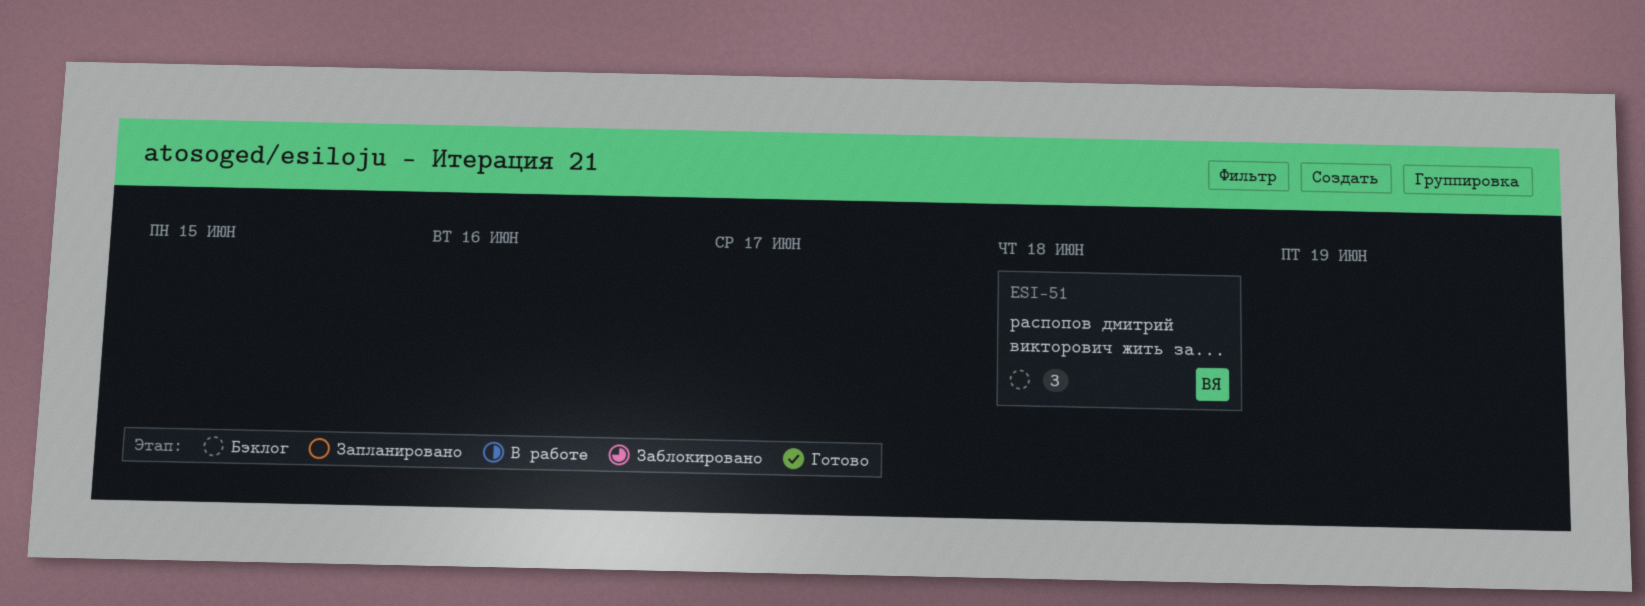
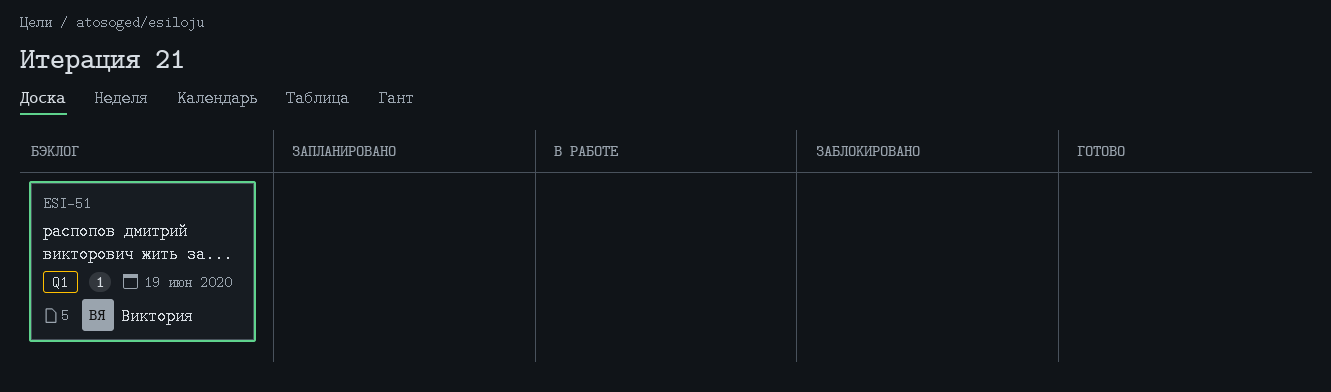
ESI-51, estimate: 3 -> 1
ESI-51, due: Jun 18 -> Jun 19

